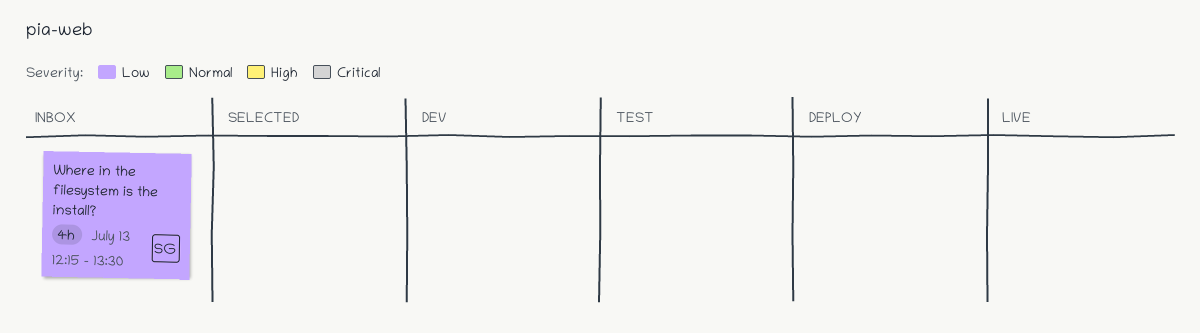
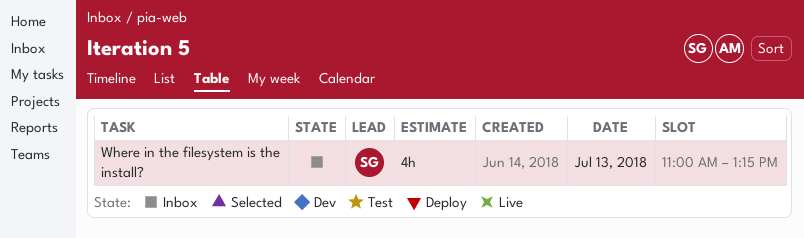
Where in the filesystem is the install?, begins: 12:15 -> 11:00
Where in the filesystem is the install?, ends: 13:30 -> 13:15

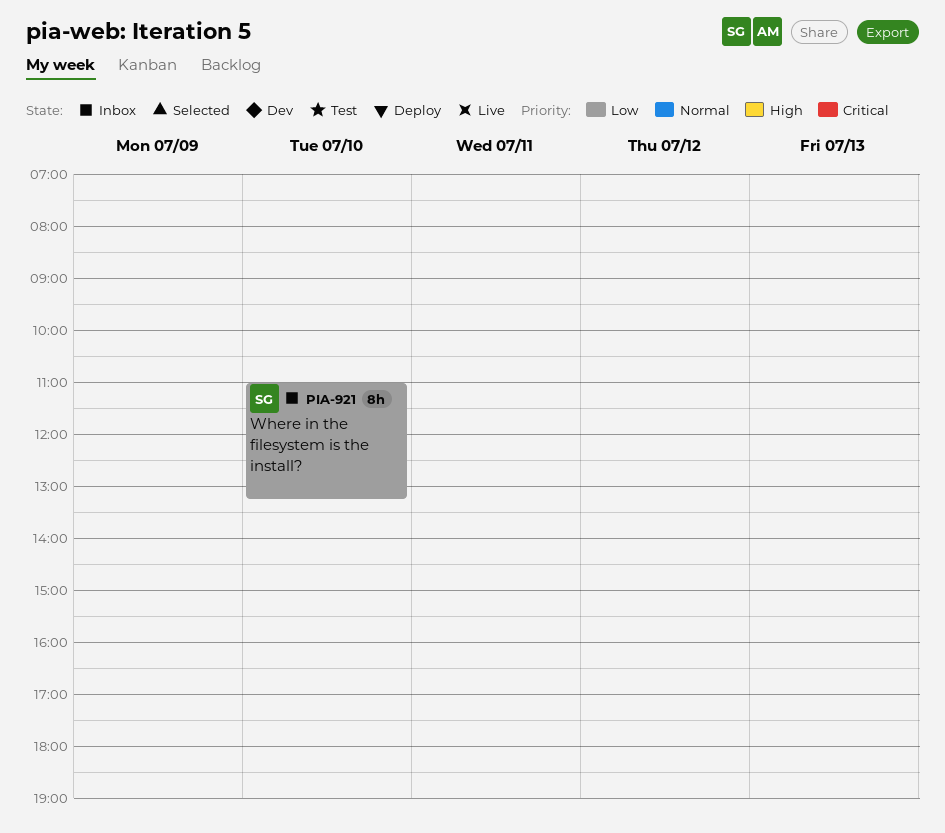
Where in the filesystem is the install?, estimate: 4h -> 8h
Where in the filesystem is the install?, day: Jul 13 -> Jul 10

